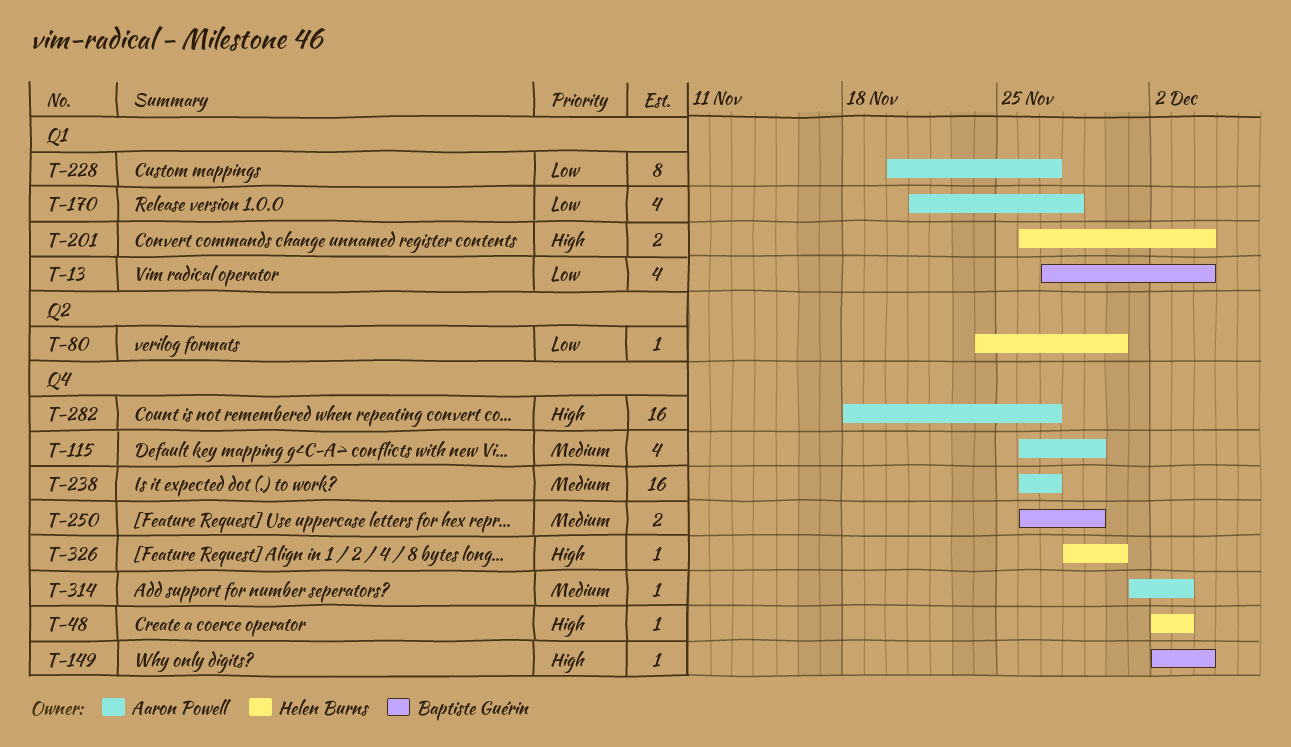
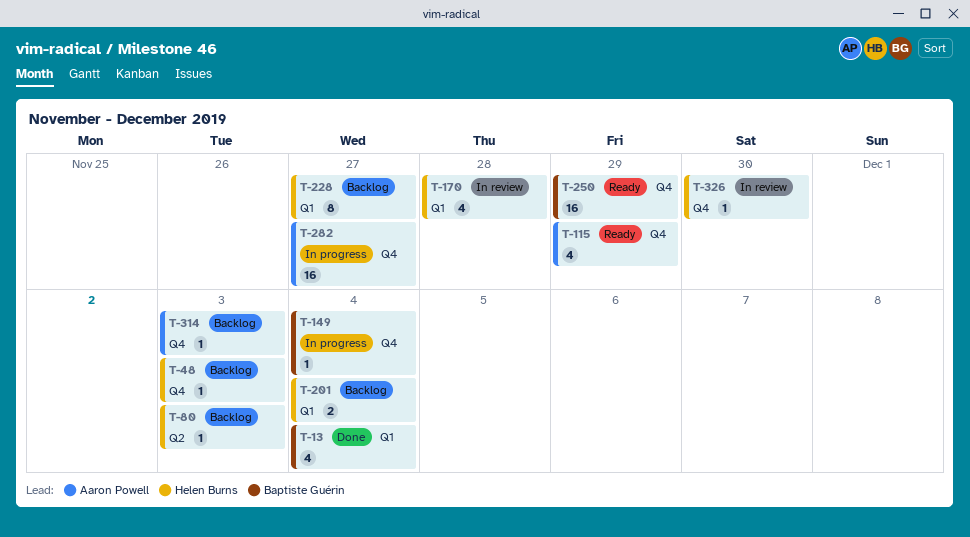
T-80, due: Nov 30 -> Dec 3
T-170, owner: Aaron Powell -> Helen Burns
T-228, owner: Aaron Powell -> Helen Burns
T-238: present -> none
T-250, estimate: 2 -> 16

